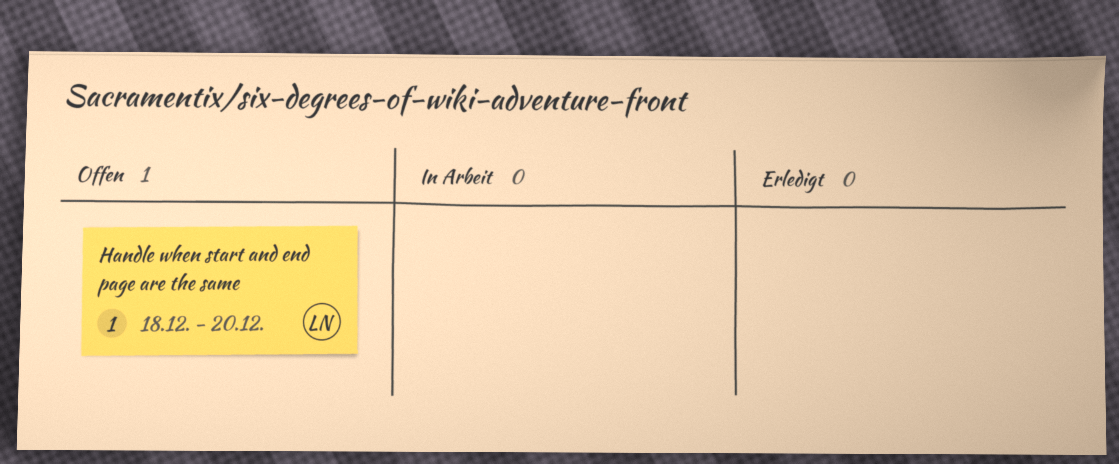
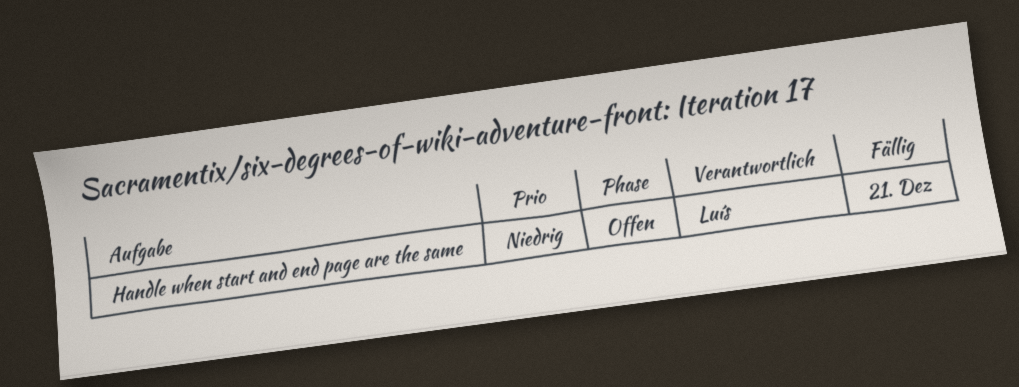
Handle when start and end page are the same, due: Dec 20 -> Dec 21

